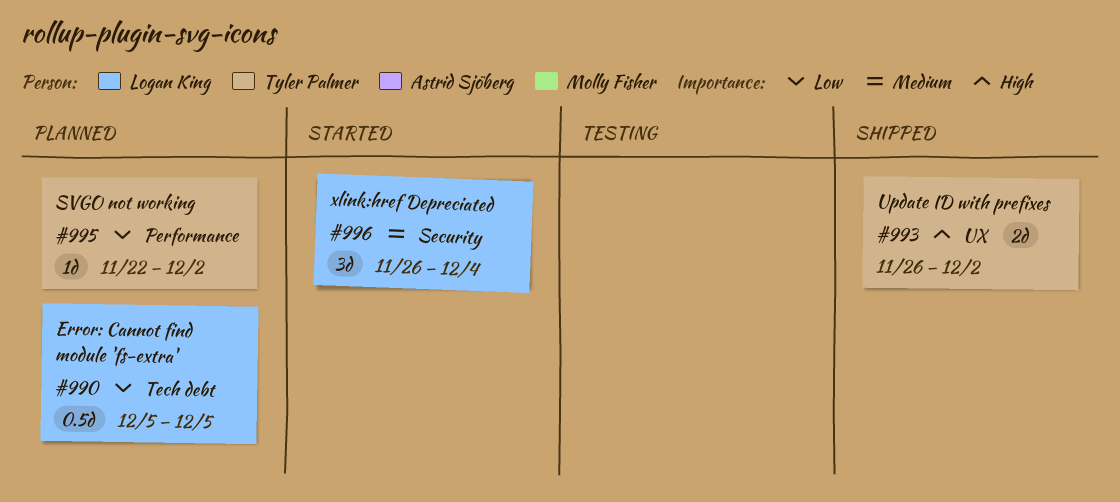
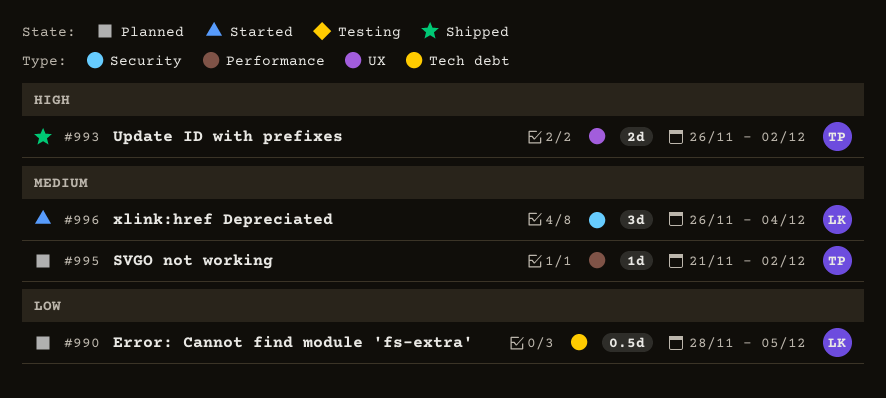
#990, start: Dec 5 -> Nov 28
#995, priority: Low -> Medium
#995, start: Nov 22 -> Nov 21

